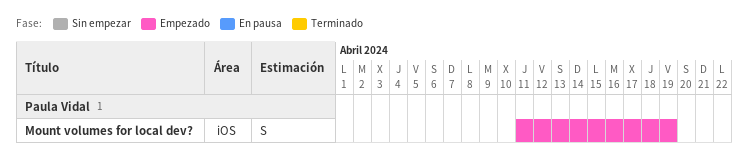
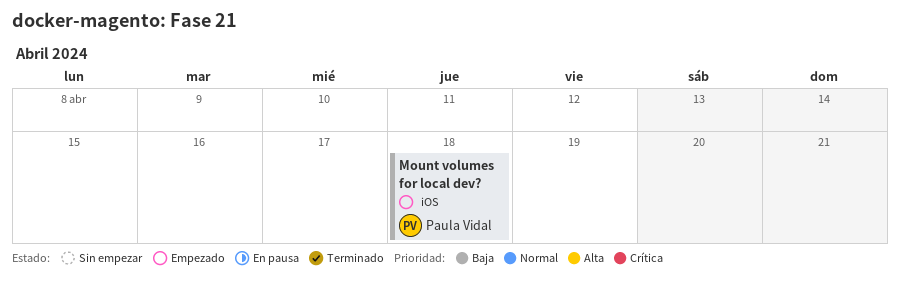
Mount volumes for local dev?, due: Apr 19 -> Apr 18

